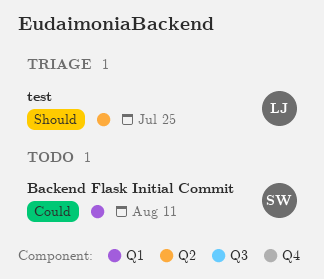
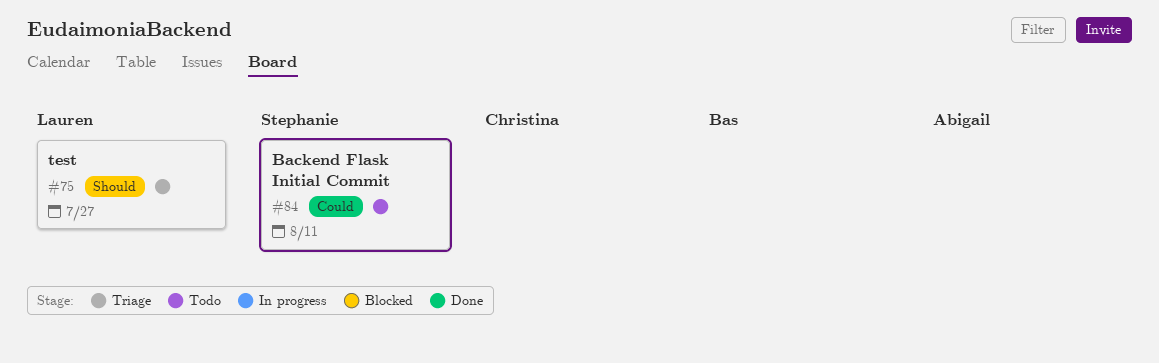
test, due: Jul 25 -> Jul 27

